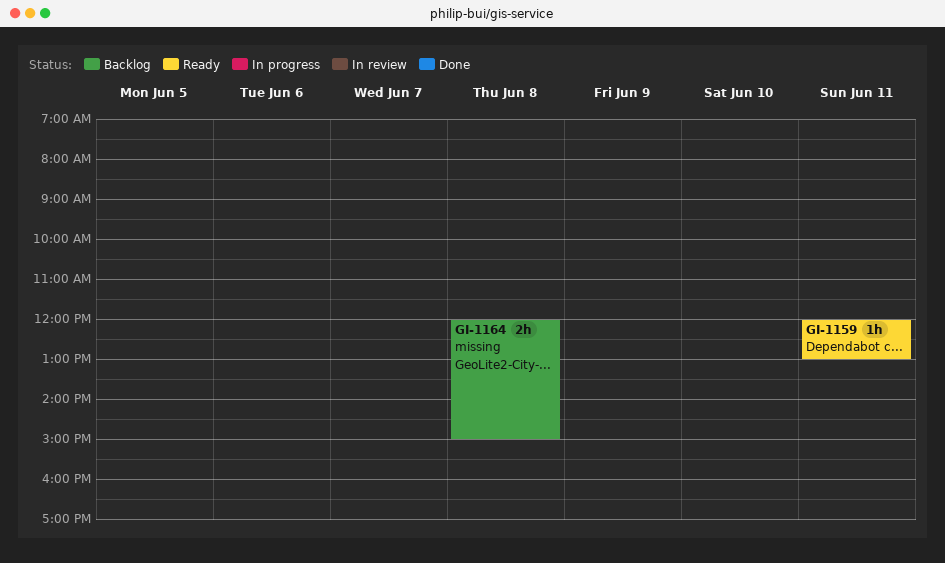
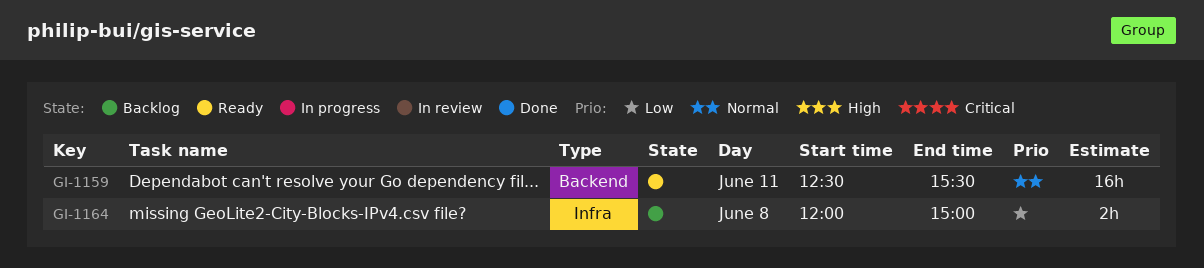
GI-1159, estimate: 1h -> 16h
GI-1159, begins: 12:00 -> 12:30
GI-1159, ends: 13:00 -> 15:30

